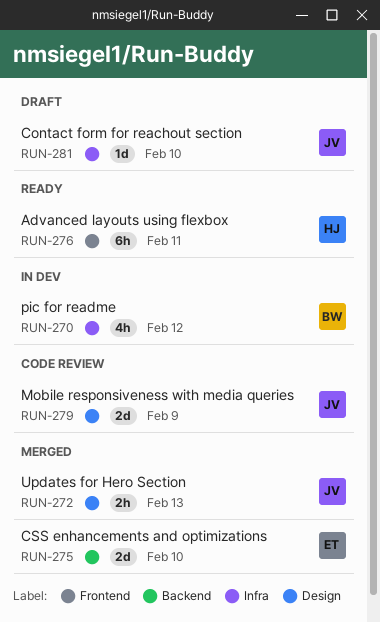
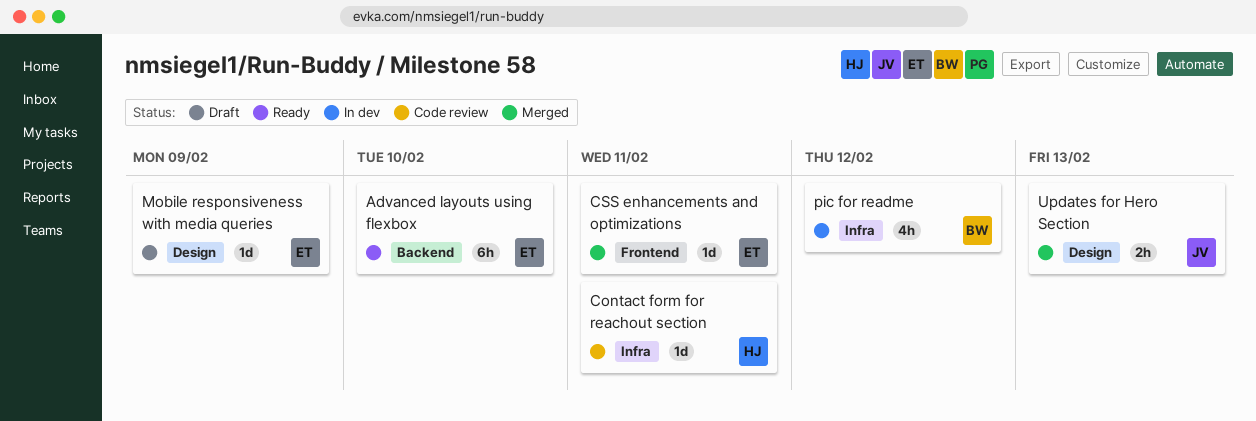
Advanced layouts using flexbox, owner: HJ -> ET
Advanced layouts using flexbox, label: Frontend -> Backend
Advanced layouts using flexbox, due: Feb 11 -> Feb 10
Contact form for reachout section, status: Draft -> Code review
Contact form for reachout section, owner: JV -> HJ
Contact form for reachout section, due: Feb 10 -> Feb 11
CSS enhancements and optimizations, label: Backend -> Frontend
CSS enhancements and optimizations, estimate: 2d -> 1d
CSS enhancements and optimizations, due: Feb 10 -> Feb 11
Mobile responsiveness with media queries, status: Code review -> Draft
Mobile responsiveness with media queries, owner: JV -> ET
Mobile responsiveness with media queries, estimate: 2d -> 1d

